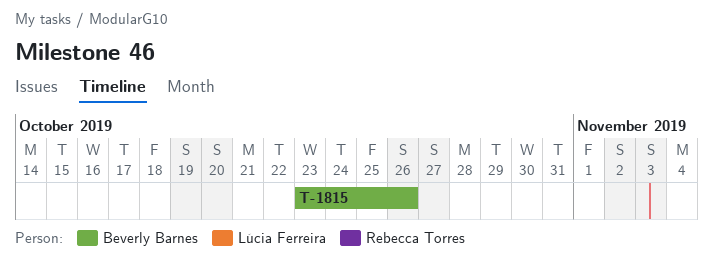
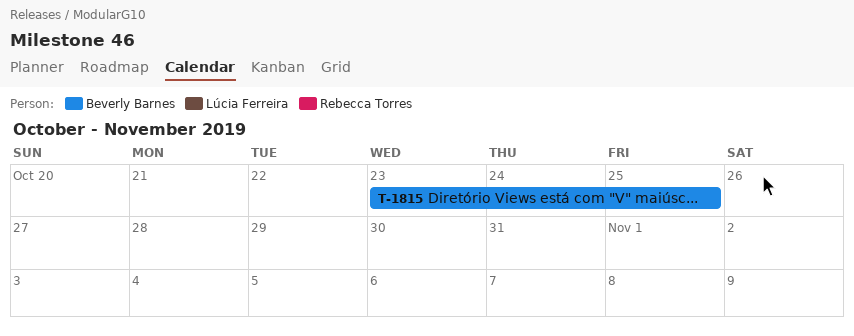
T-1815, due: Oct 26 -> Oct 25

